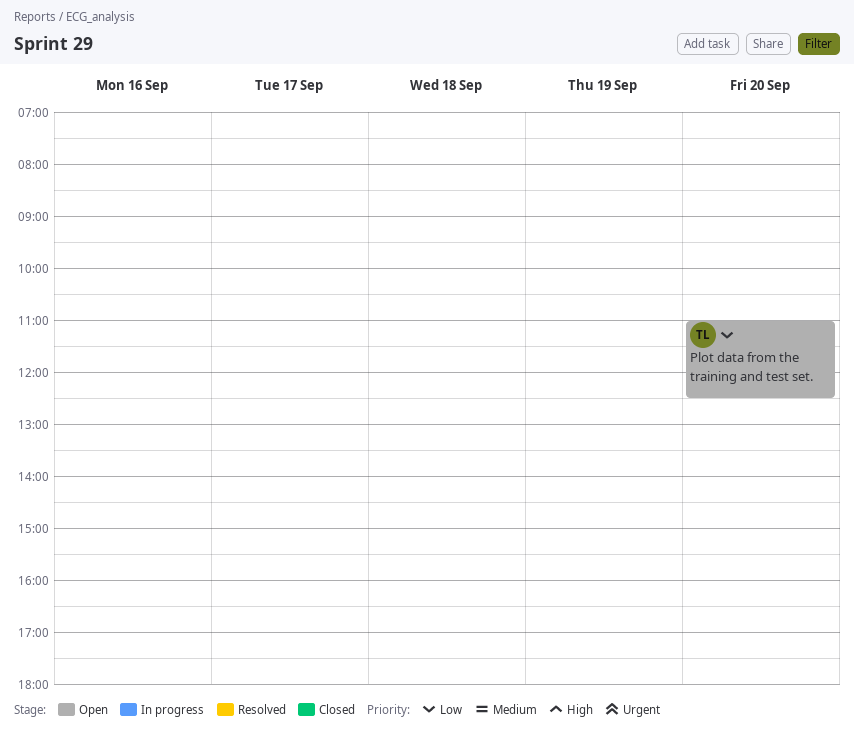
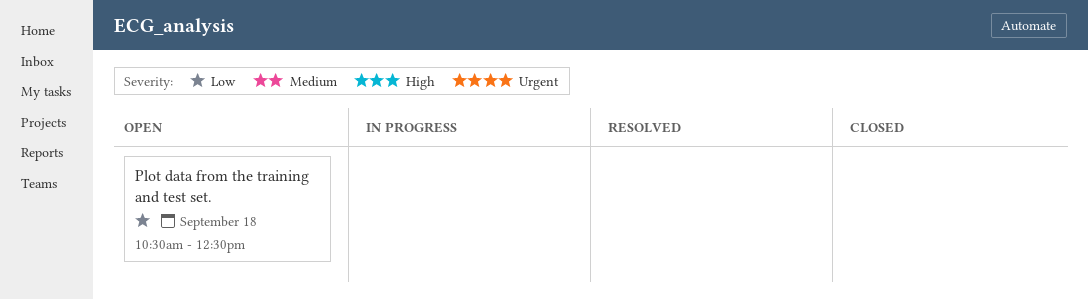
Plot data from the training and test set., day: Sep 20 -> Sep 18
Plot data from the training and test set., begins: 11:00 -> 10:30

